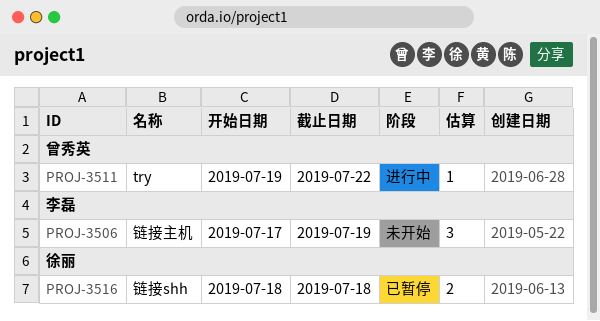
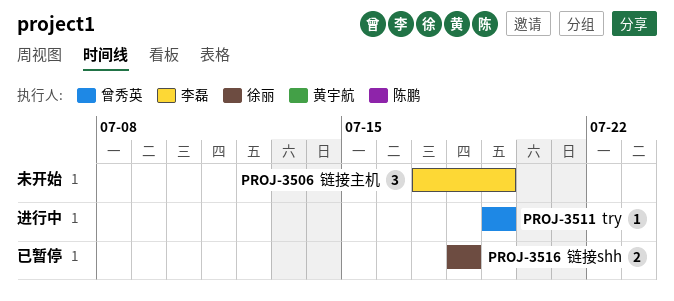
PROJ-3511, due: Jul 22 -> Jul 19

